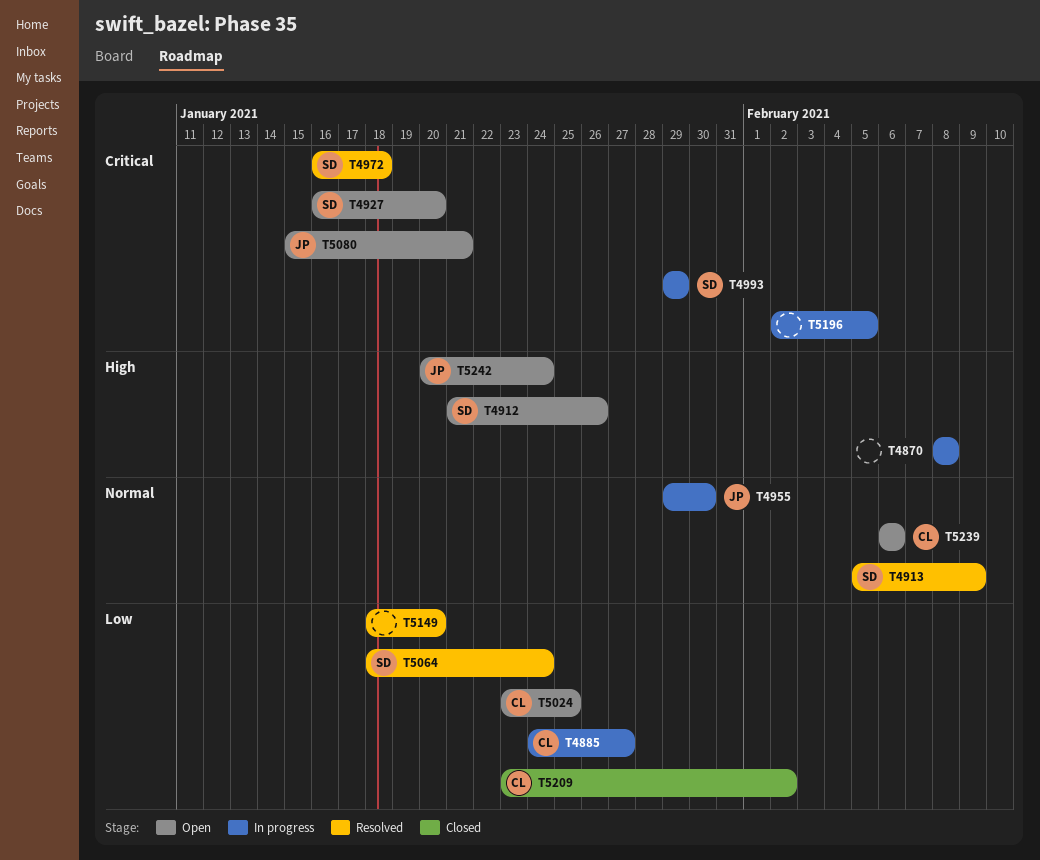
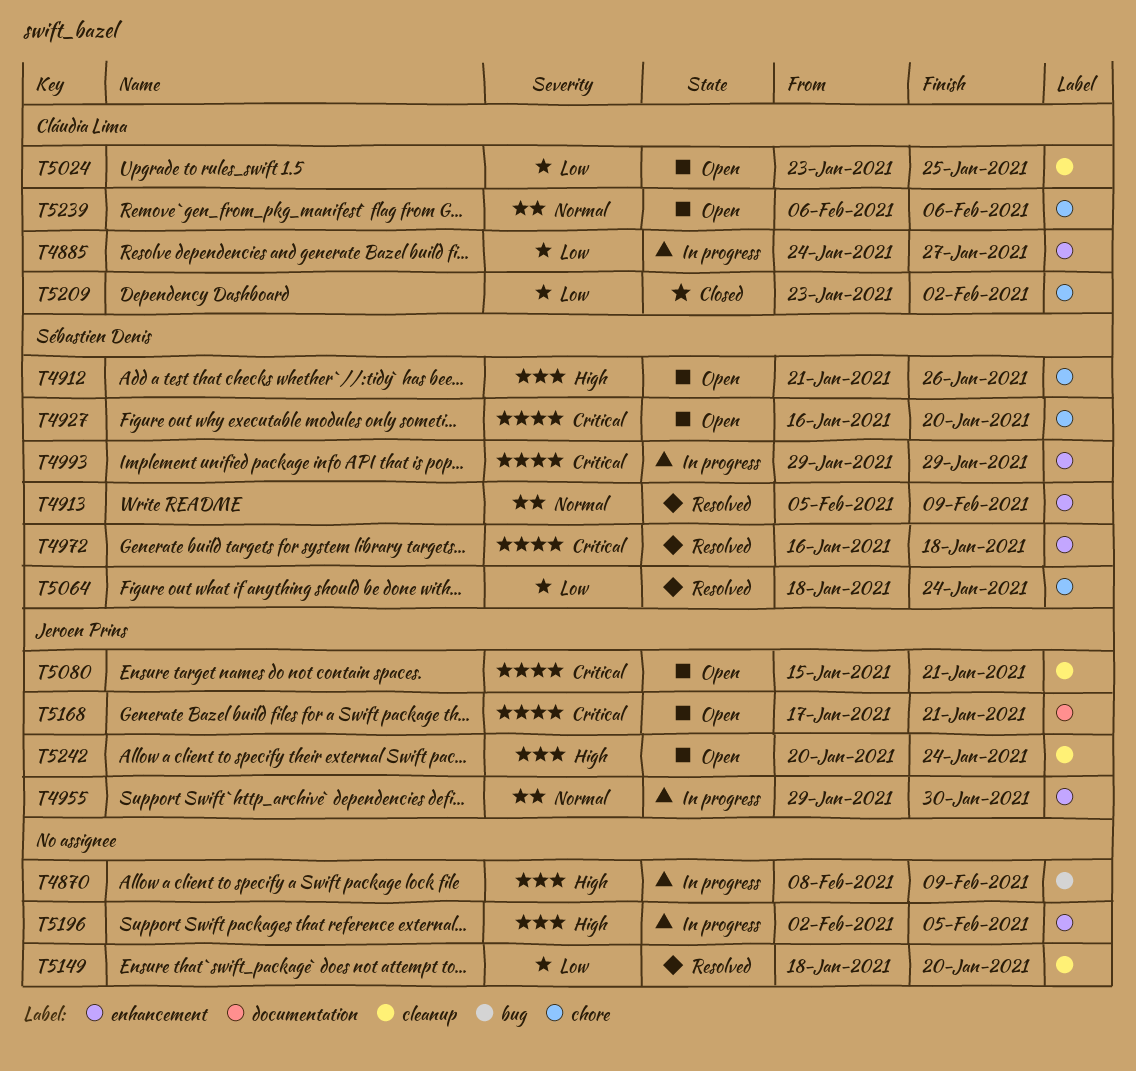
T4870, due: Feb 8 -> Feb 9
T5168: none -> present
T5196, priority: Critical -> High

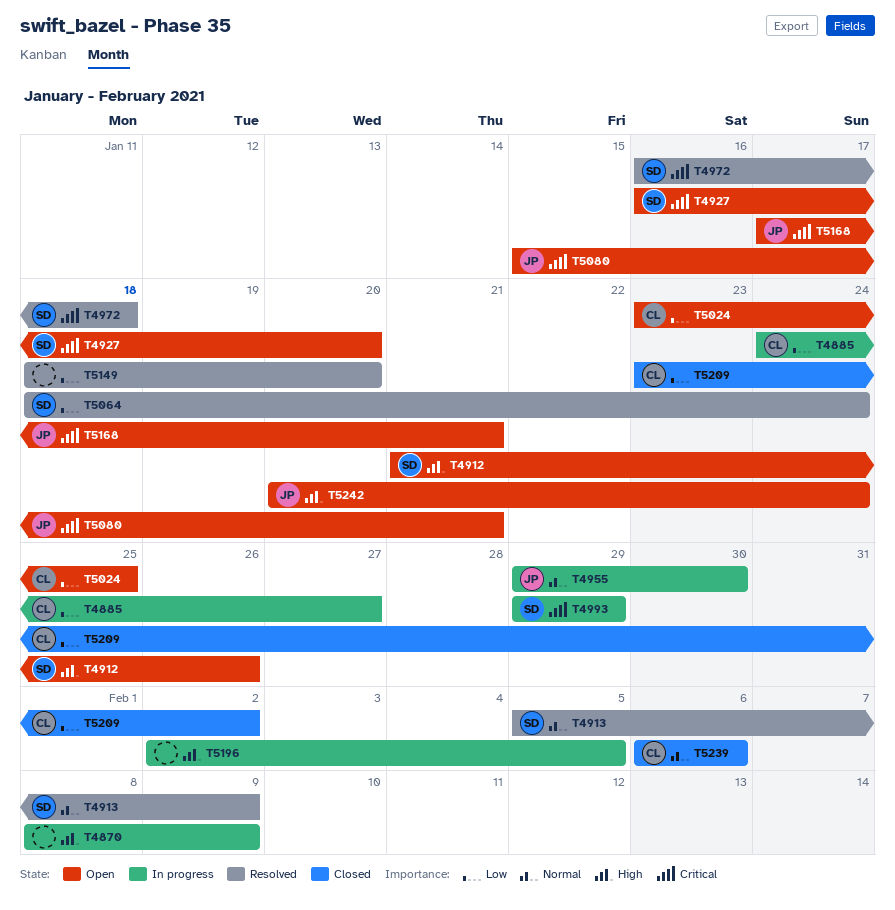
T5239, status: Open -> Closed

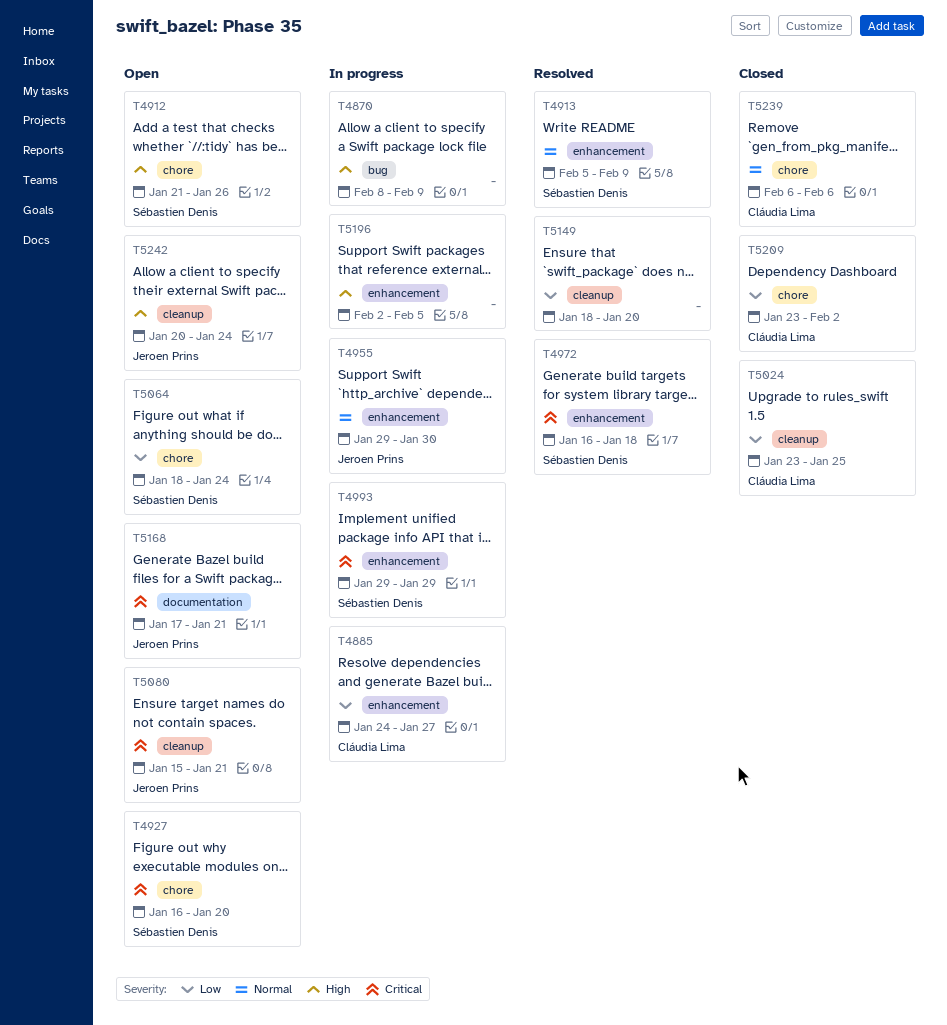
T5024, status: Open -> Closed
T5064, status: Resolved -> Open

